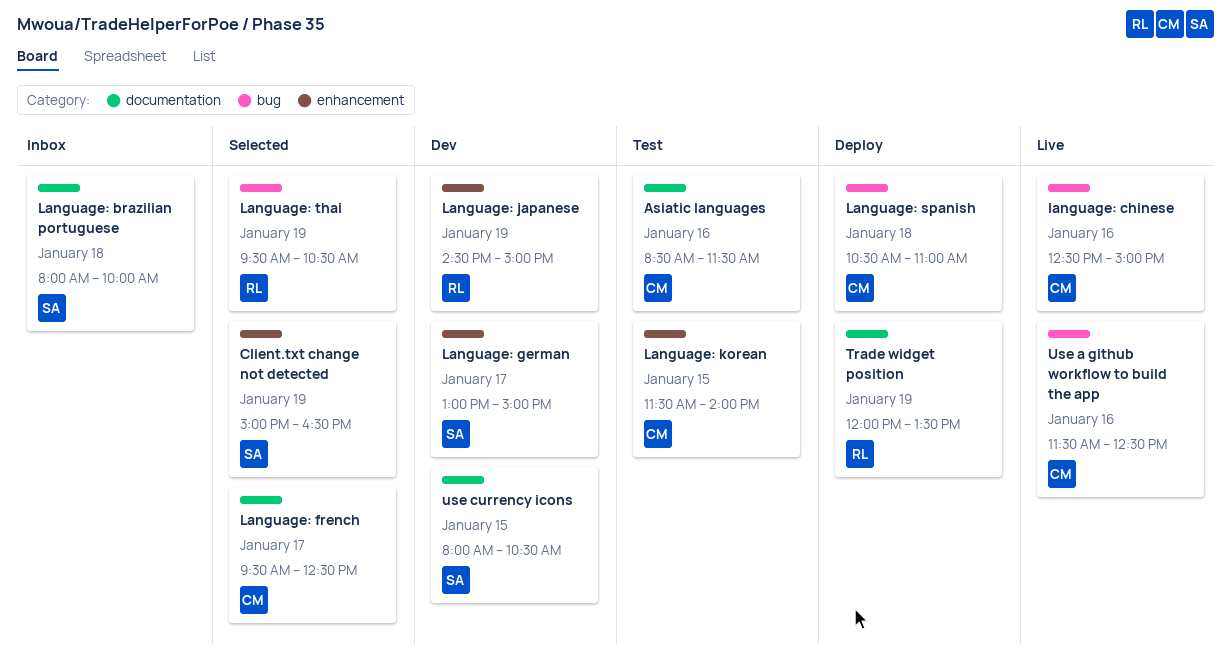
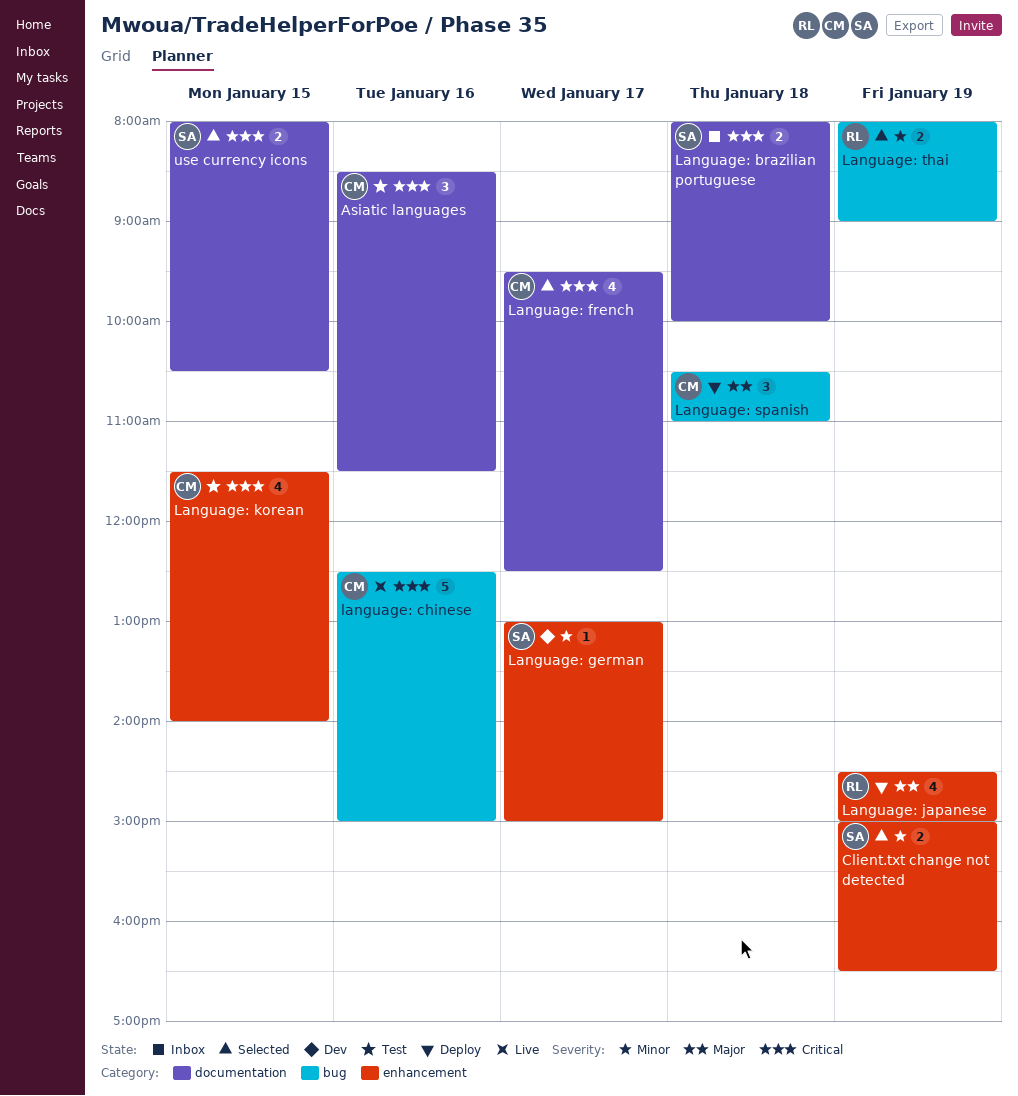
Language: japanese, status: Dev -> Deploy
Language: thai, begins: 09:30 -> 08:00
Language: thai, ends: 10:30 -> 09:00
Trade widget position: present -> none
Use a github workflow to build the app: present -> none
use currency icons, status: Dev -> Selected

